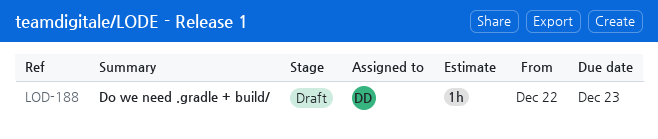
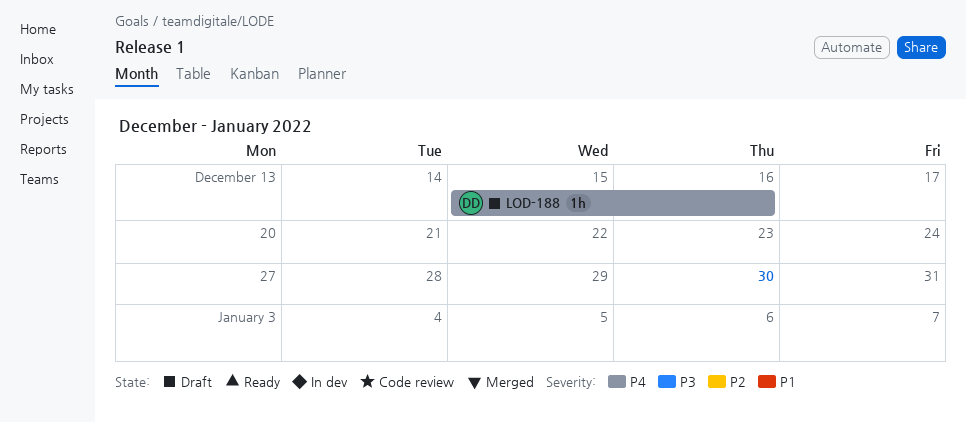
LOD-188, start: Dec 22 -> Dec 15
LOD-188, due: Dec 23 -> Dec 16

